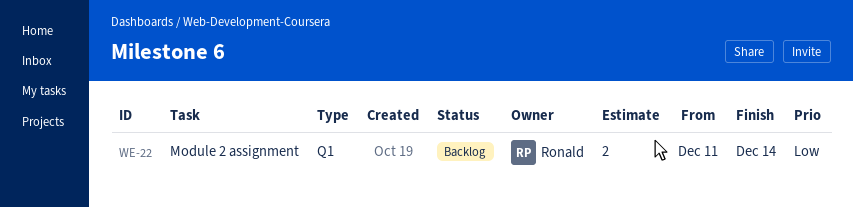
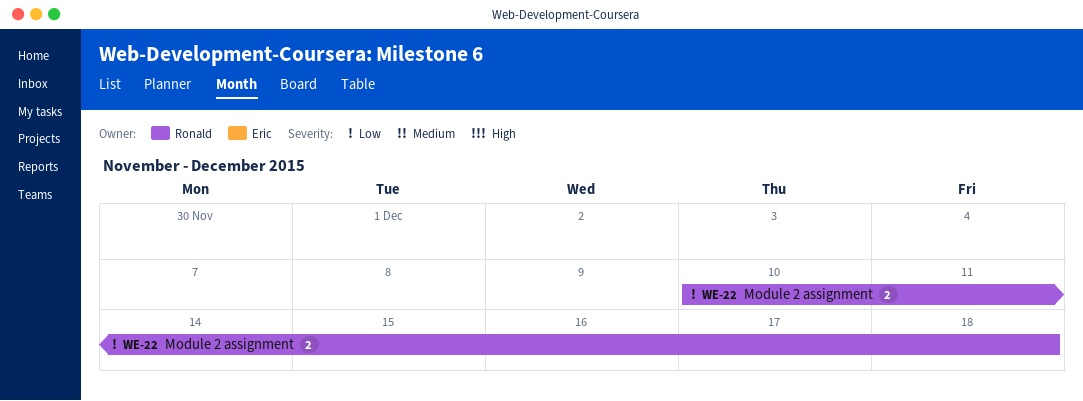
WE-22, start: Dec 11 -> Dec 10
WE-22, due: Dec 14 -> Dec 18

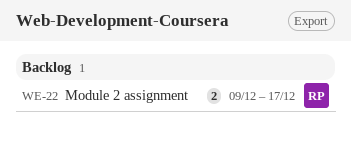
WE-22, start: Dec 10 -> Dec 9
WE-22, due: Dec 18 -> Dec 17

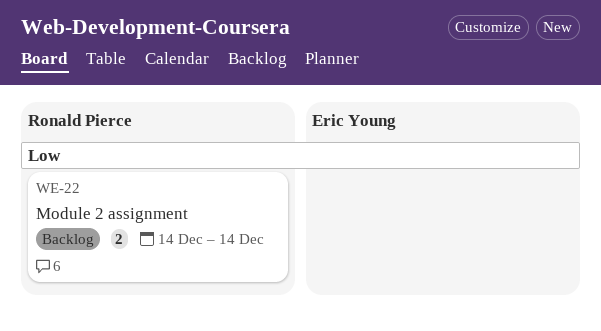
WE-22, start: Dec 9 -> Dec 14
WE-22, due: Dec 17 -> Dec 14

